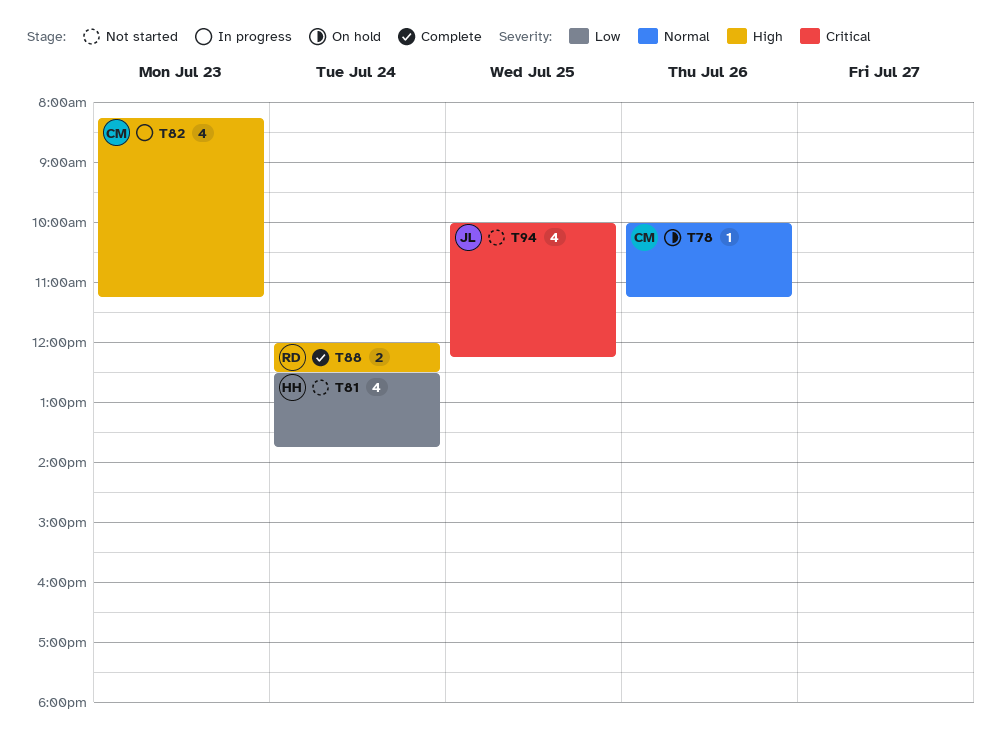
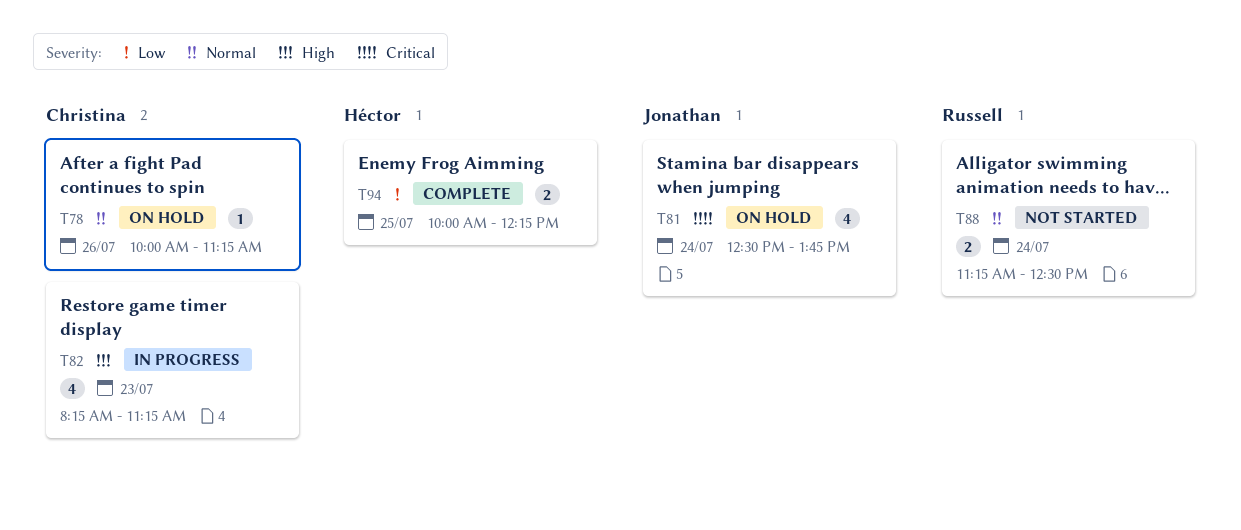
T81, status: Not started -> On hold
T81, owner: Héctor -> Jonathan
T81, priority: Low -> Critical
T88, status: Complete -> Not started
T88, priority: High -> Normal
T88, begins: 12:00 -> 11:15
T94, status: Not started -> Complete
T94, owner: Jonathan -> Héctor
T94, priority: Critical -> Low
T94, estimate: 4 -> 2

